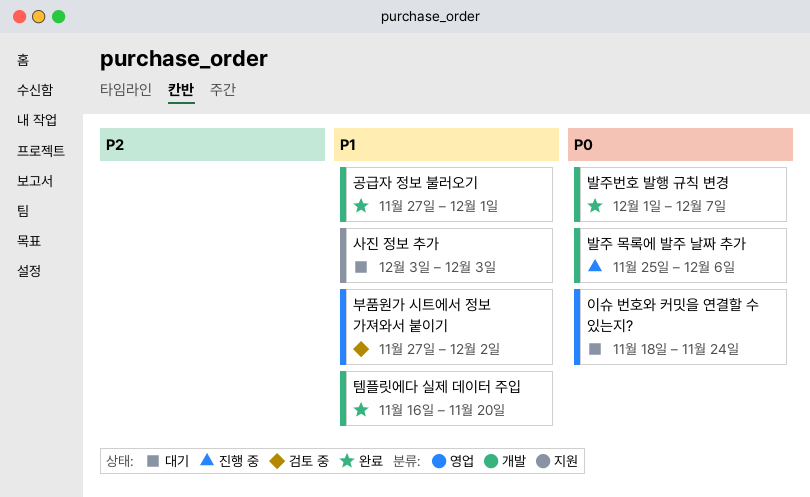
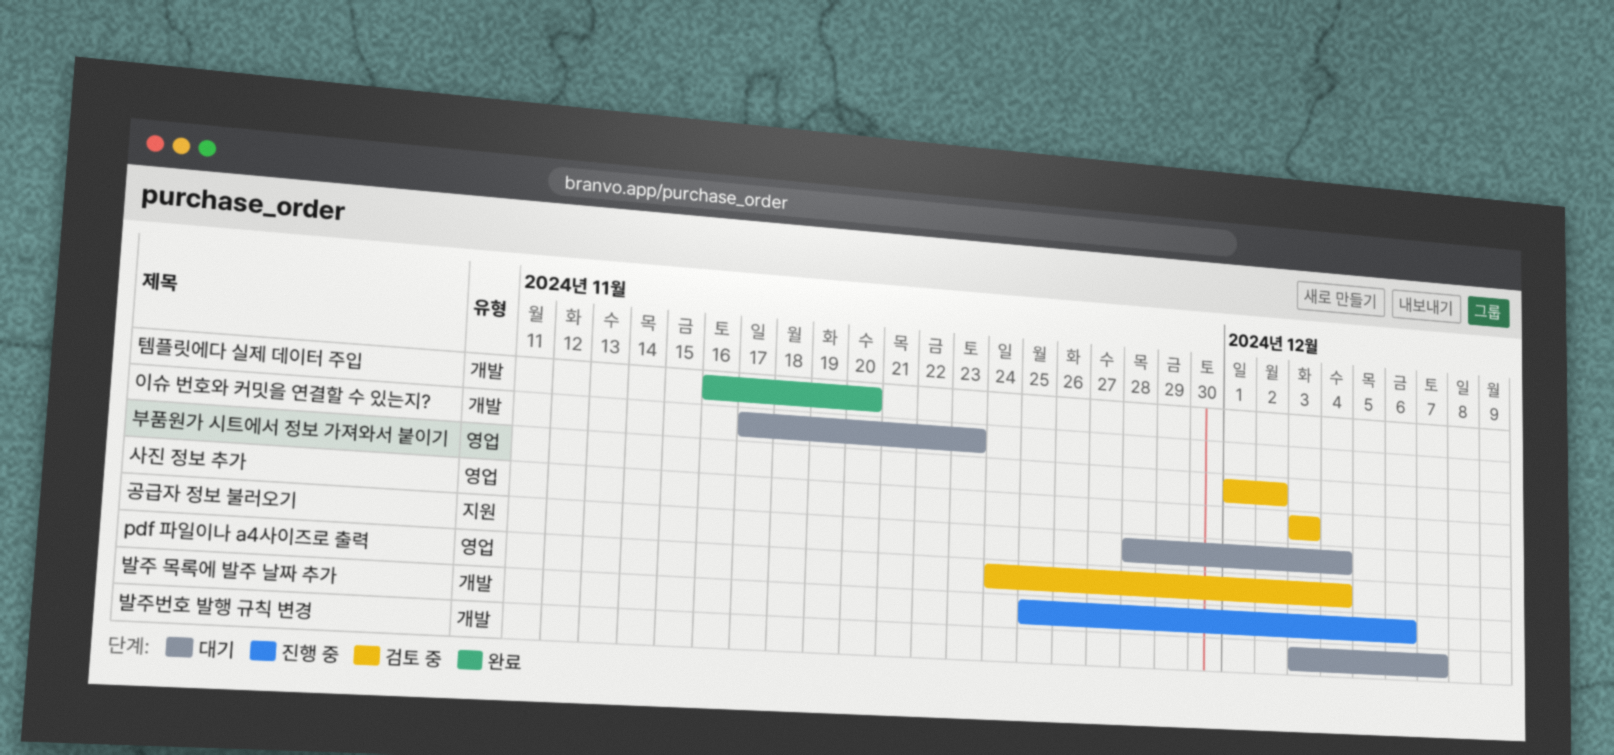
pdf 파일이나 a4사이즈로 출력: none -> present
공급자 정보 불러오기, status: 완료 -> 대기
공급자 정보 불러오기, label: 개발 -> 지원
공급자 정보 불러오기, start: Nov 27 -> Nov 28
공급자 정보 불러오기, due: Dec 1 -> Dec 4
발주번호 발행 규칙 변경, status: 완료 -> 대기
발주번호 발행 규칙 변경, start: Dec 1 -> Dec 3
부품원가 시트에서 정보 가져와서 붙이기, start: Nov 27 -> Dec 1
사진 정보 추가, status: 대기 -> 검토 중
사진 정보 추가, label: 지원 -> 영업
이슈 번호와 커밋을 연결할 수 있는지?, label: 영업 -> 개발
이슈 번호와 커밋을 연결할 수 있는지?, start: Nov 18 -> Nov 17
이슈 번호와 커밋을 연결할 수 있는지?, due: Nov 24 -> Nov 23

